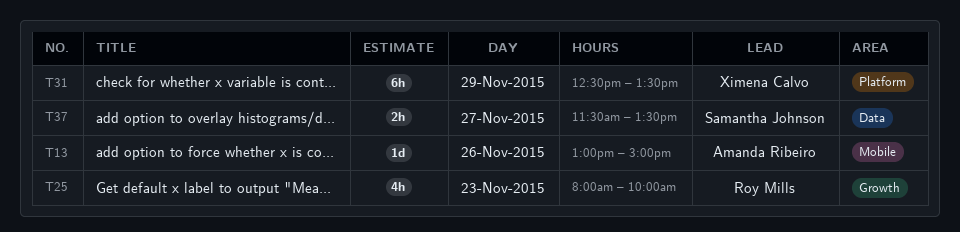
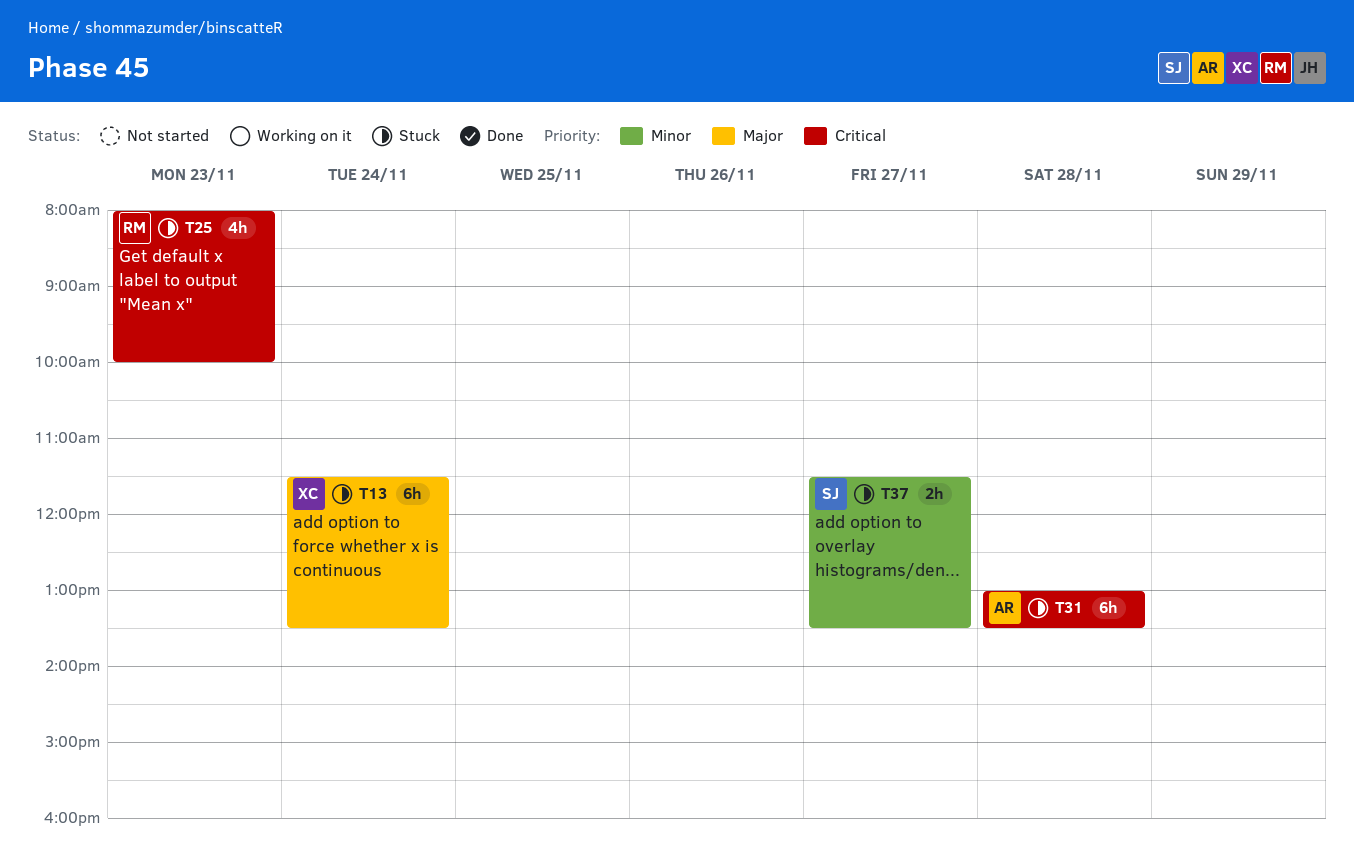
T13, owner: Amanda Ribeiro -> Ximena Calvo
T13, estimate: 1d -> 6h
T13, day: Nov 26 -> Nov 24
T13, begins: 13:00 -> 11:30
T13, ends: 15:00 -> 13:30
T31, owner: Ximena Calvo -> Amanda Ribeiro
T31, day: Nov 29 -> Nov 28
T31, begins: 12:30 -> 13:00

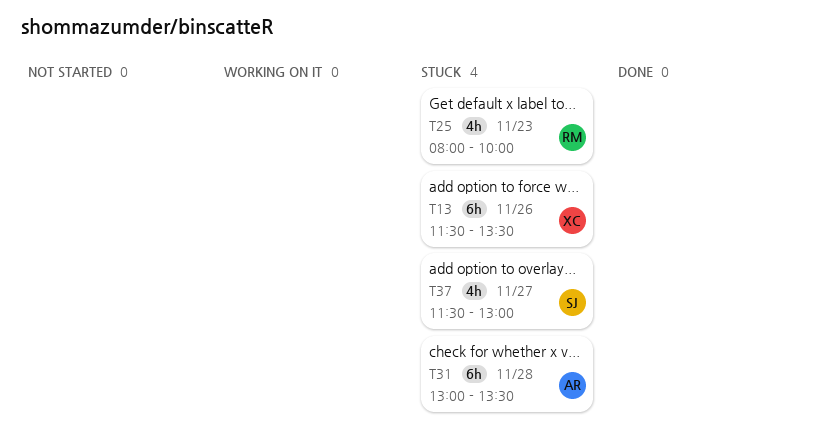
T13, day: Nov 24 -> Nov 26
T37, estimate: 2h -> 4h
T37, ends: 13:30 -> 13:00

